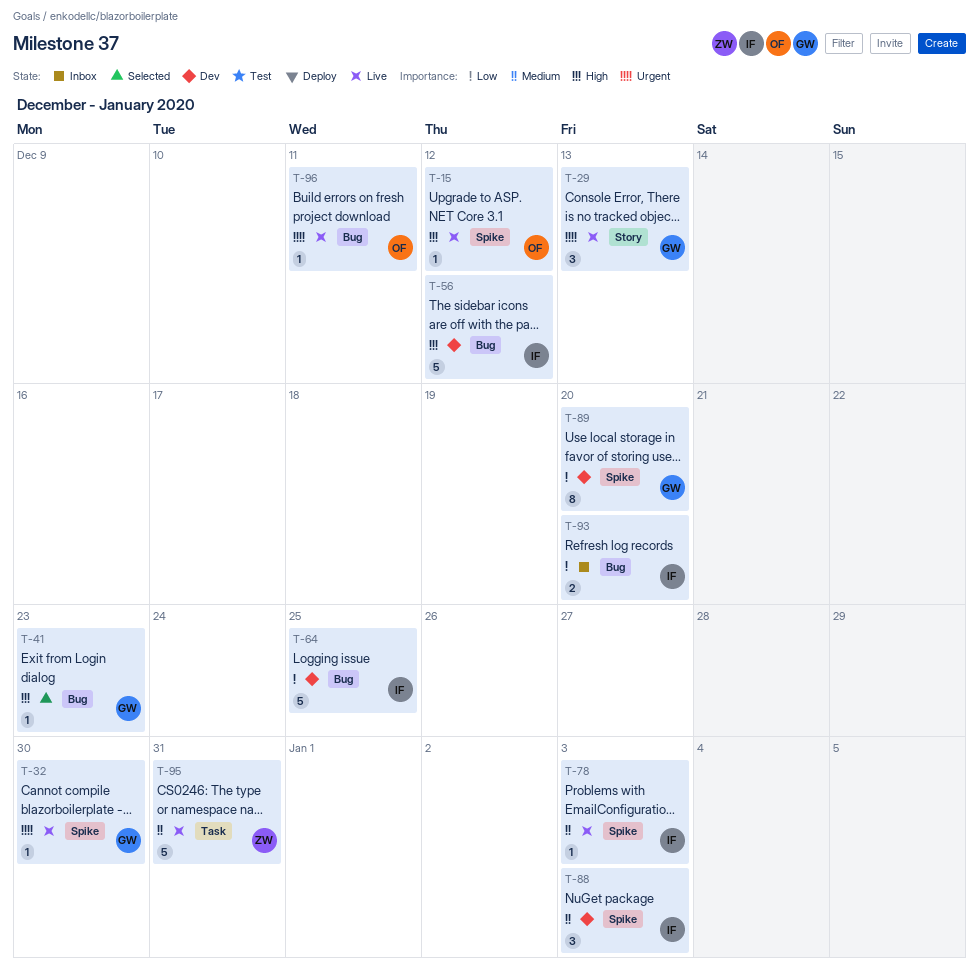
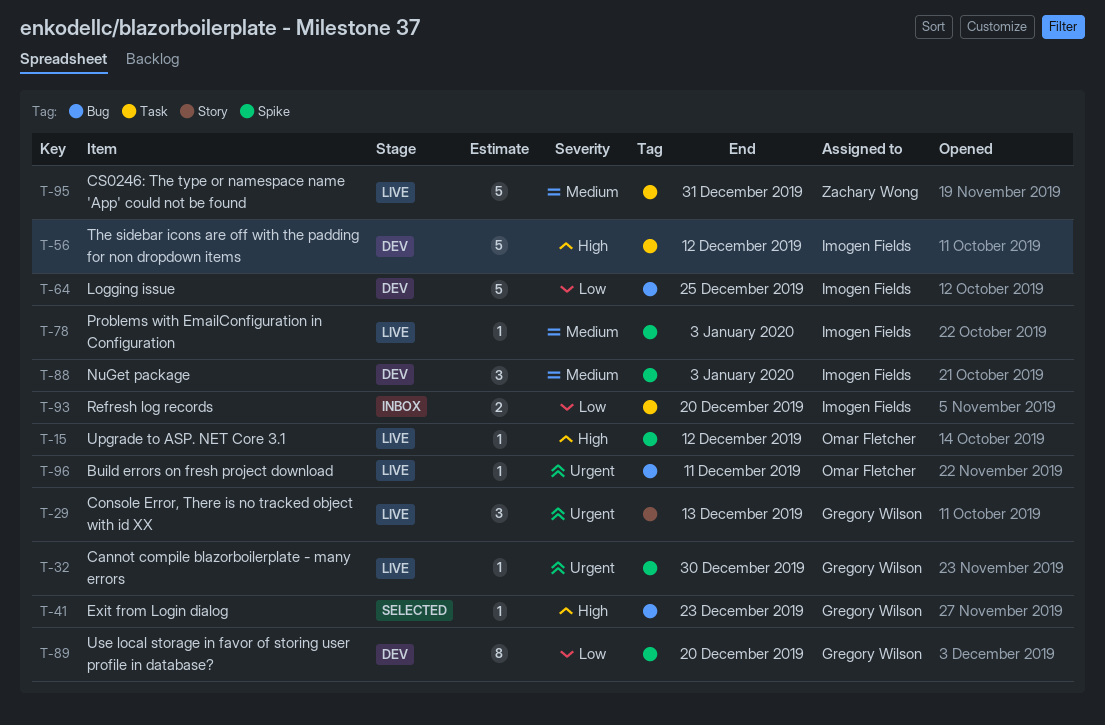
T-56, label: Bug -> Task
T-93, label: Bug -> Task

